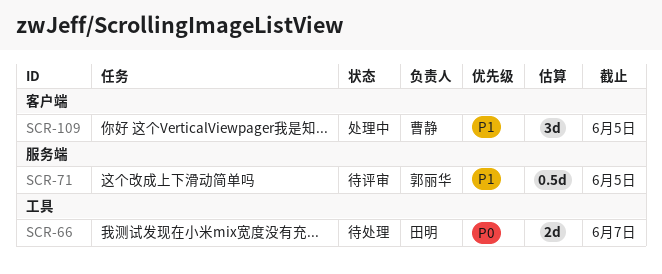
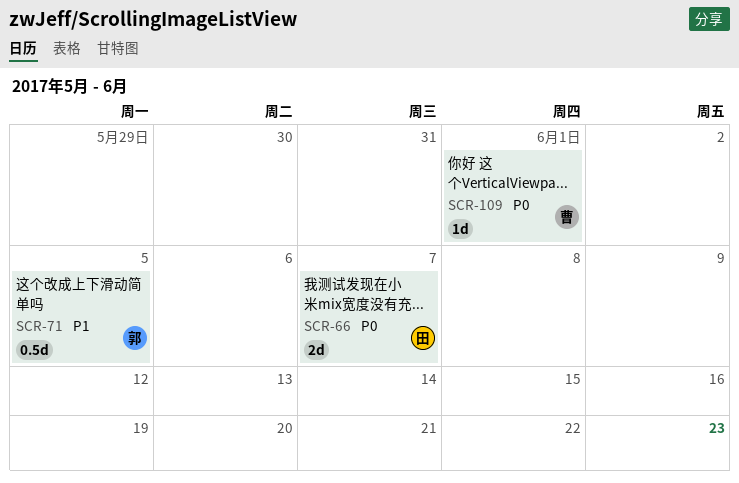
SCR-109, priority: P1 -> P0
SCR-109, estimate: 3d -> 1d
SCR-109, due: Jun 5 -> Jun 1

